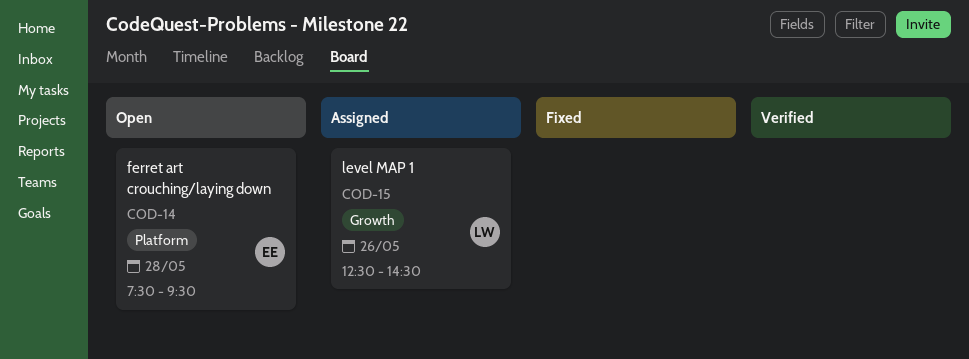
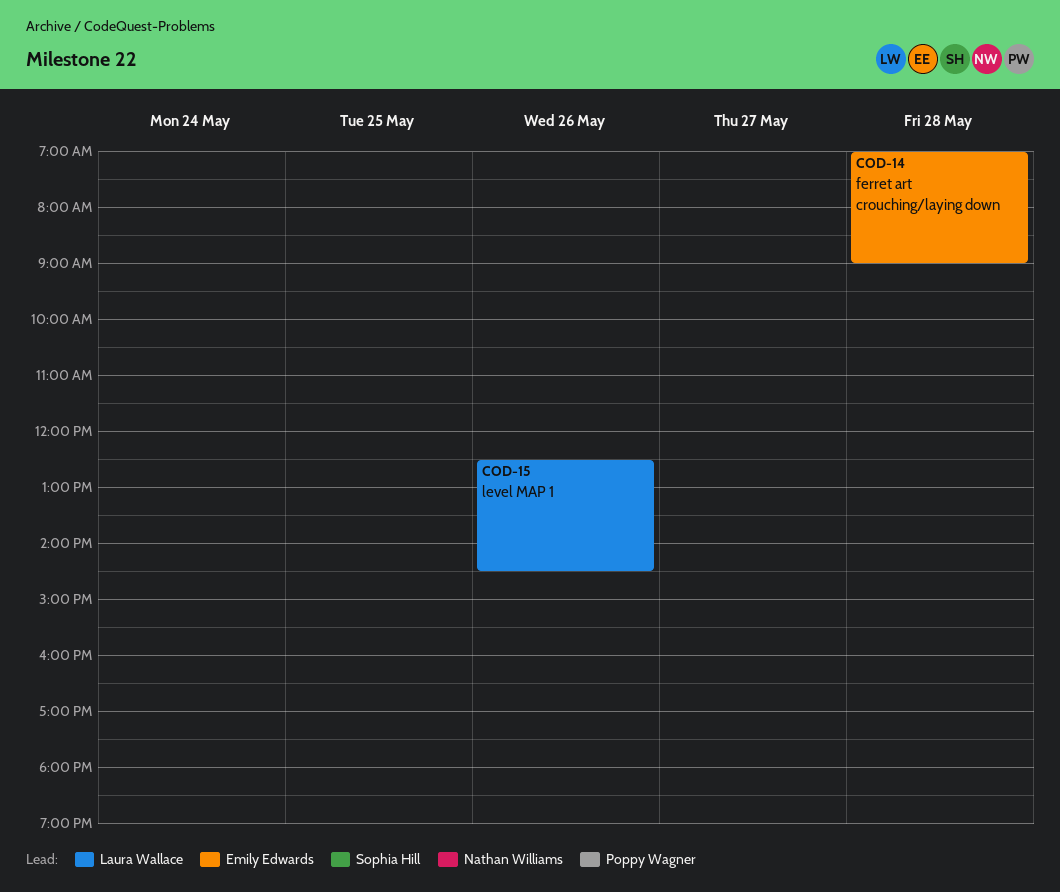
COD-14, begins: 07:30 -> 07:00
COD-14, ends: 09:30 -> 09:00

